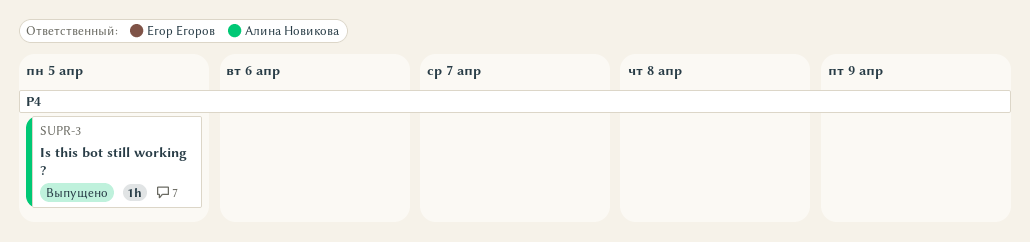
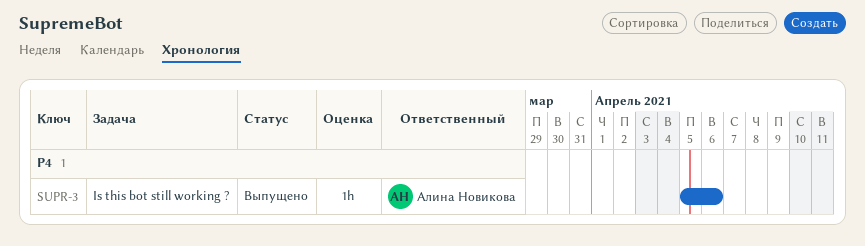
SUPR-3, due: Apr 5 -> Apr 6

